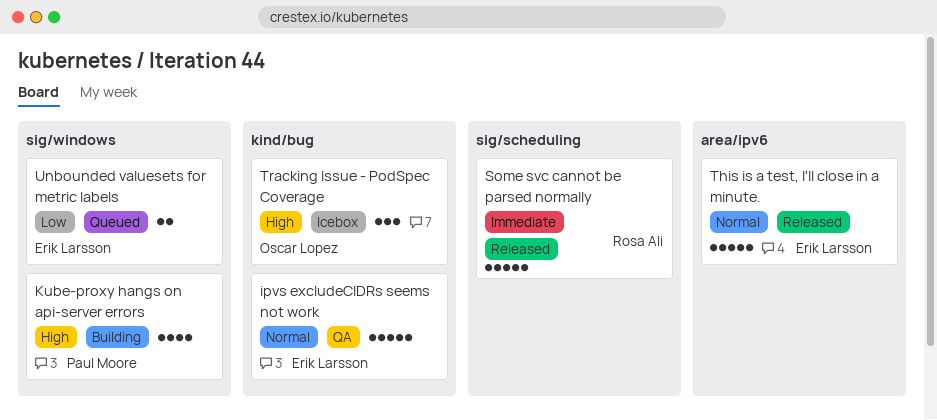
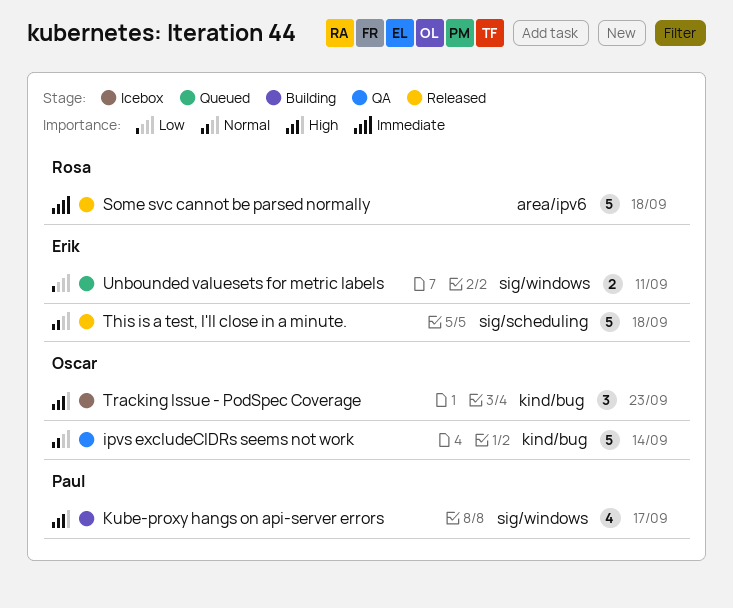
ipvs excludeCIDRs seems not work, owner: Erik Larsson -> Oscar Lopez
Some svc cannot be parsed normally, label: sig/scheduling -> area/ipv6
This is a test, I'll close in a minute., label: area/ipv6 -> sig/scheduling

